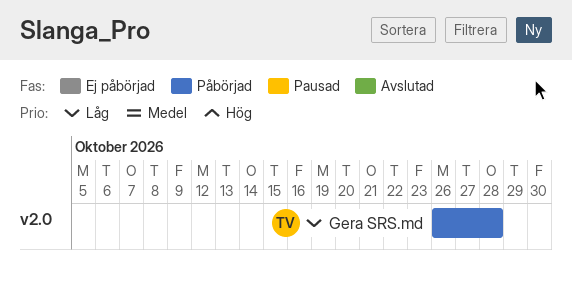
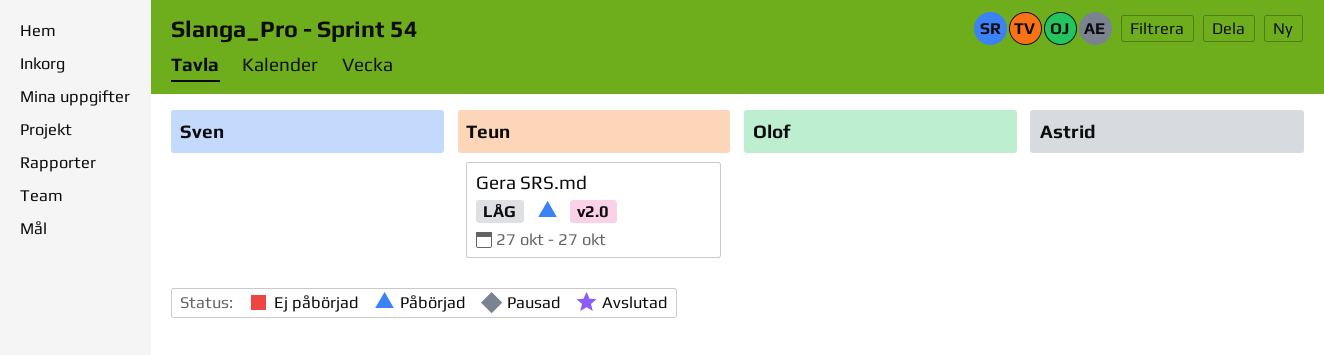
Gera SRS.md, start: Oct 26 -> Oct 27
Gera SRS.md, due: Oct 28 -> Oct 27

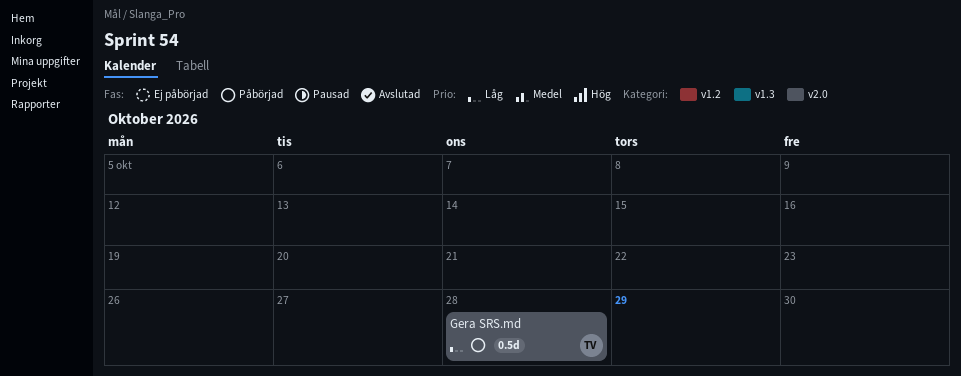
Gera SRS.md, due: Oct 27 -> Oct 28

